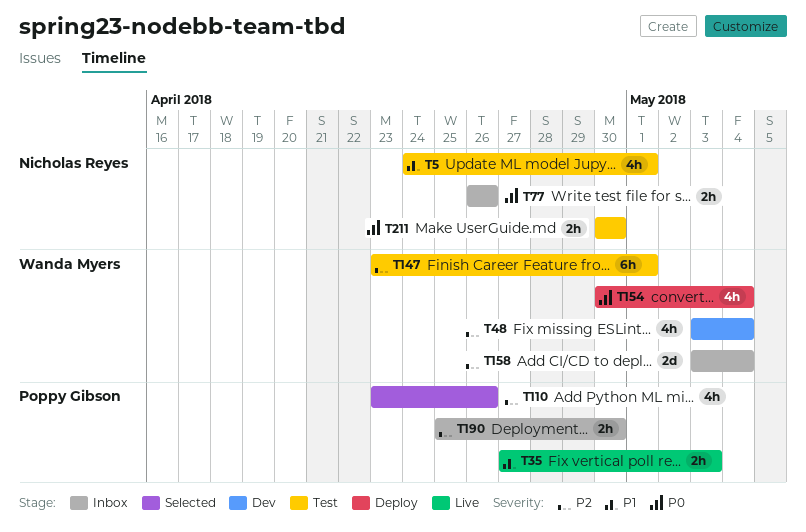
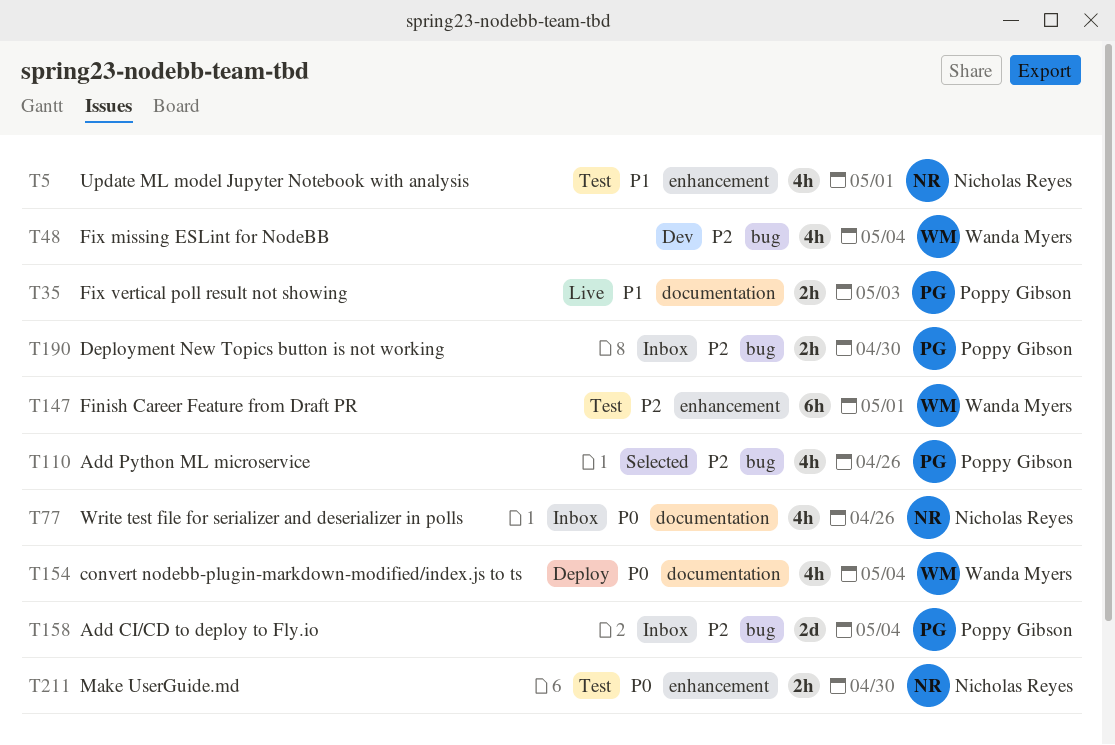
T77, estimate: 2h -> 4h
T158, owner: Wanda Myers -> Poppy Gibson

